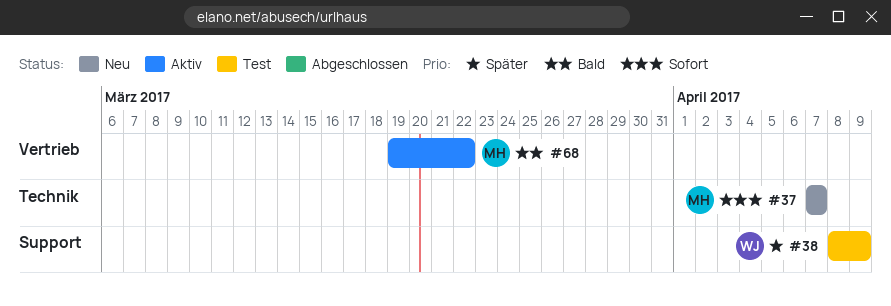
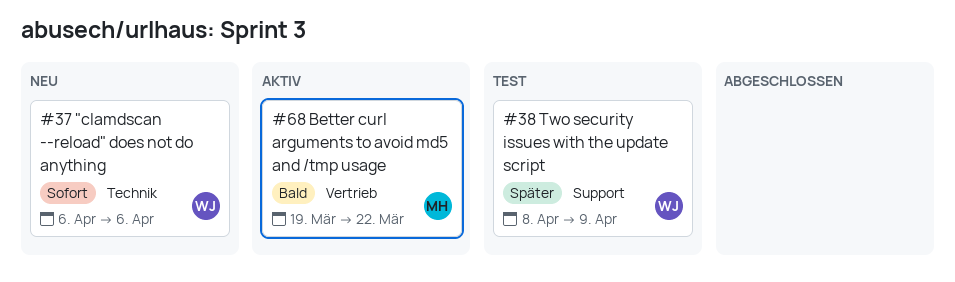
#37, owner: MH -> WJ
#37, start: Apr 7 -> Apr 6
#37, due: Apr 7 -> Apr 6

